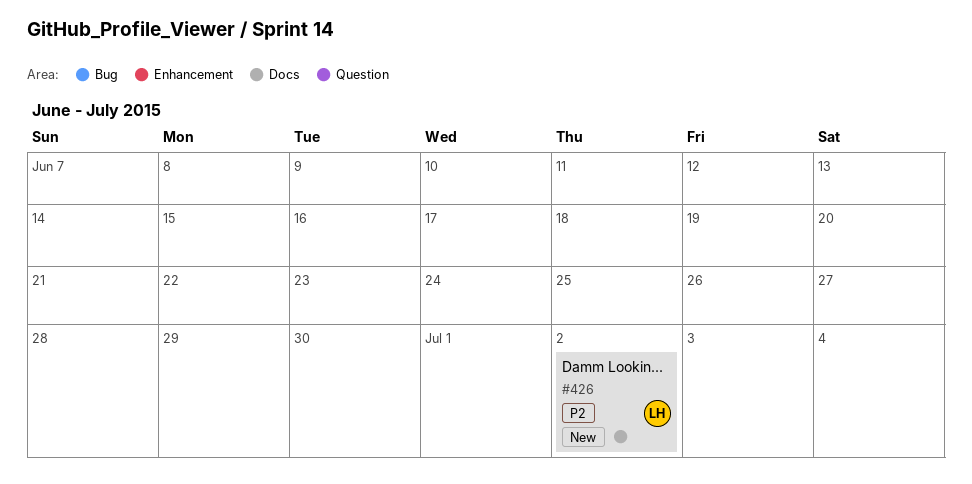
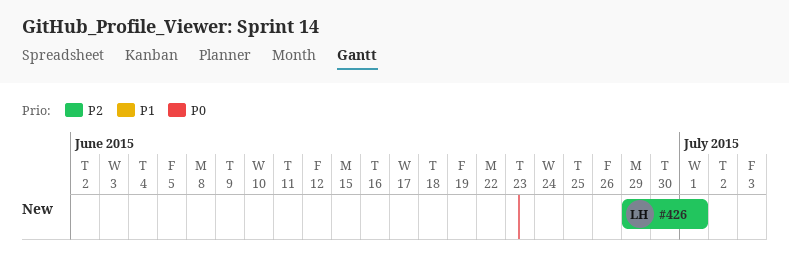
#426, due: Jul 2 -> Jul 1

